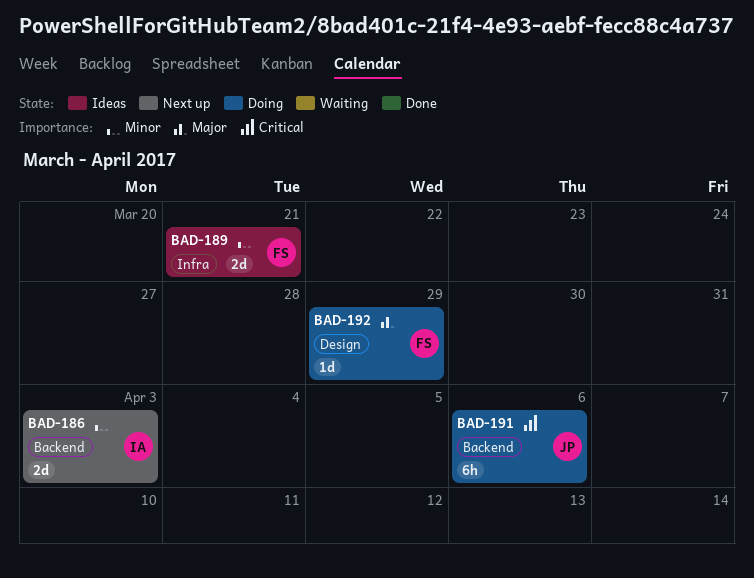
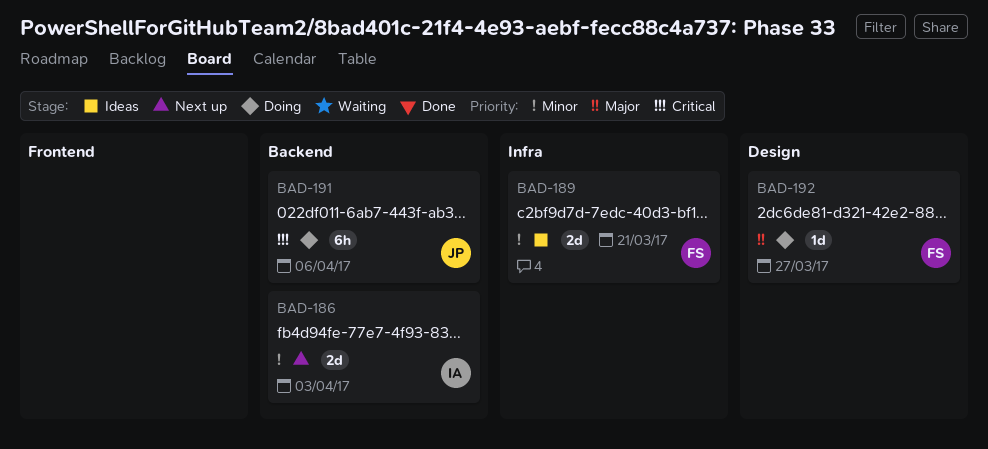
BAD-192, due: Mar 29 -> Mar 27

